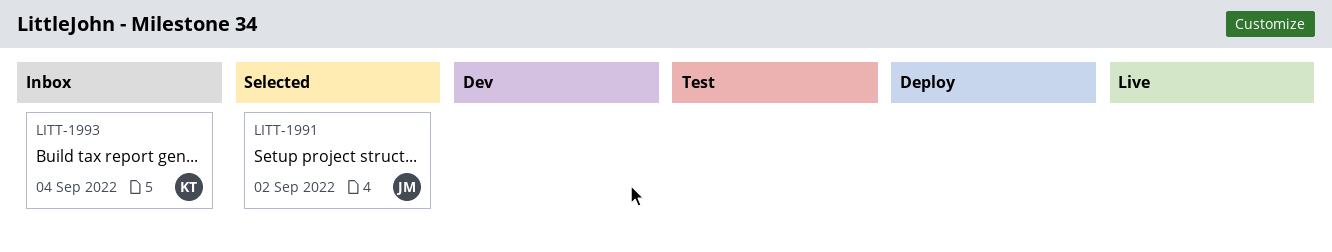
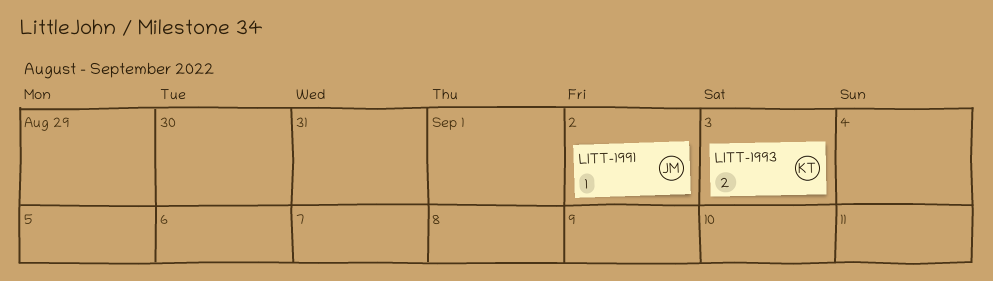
LITT-1993, due: Sep 4 -> Sep 3

